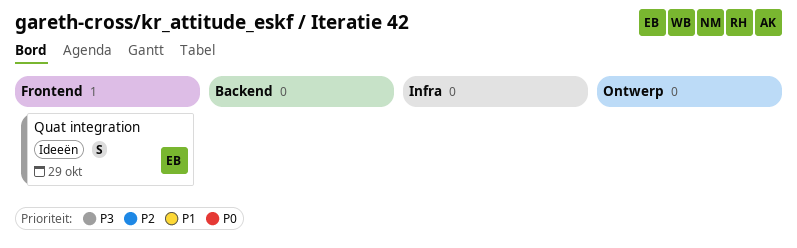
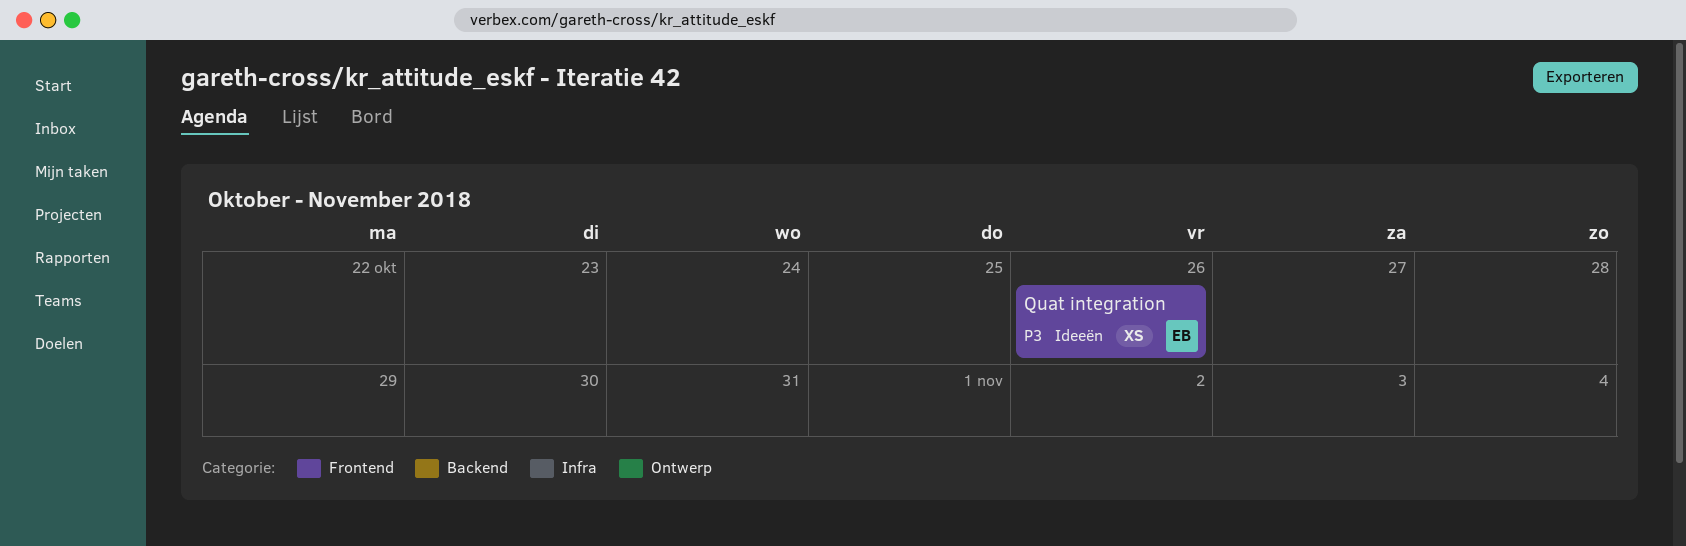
Quat integration, estimate: S -> XS
Quat integration, due: Oct 29 -> Oct 26

